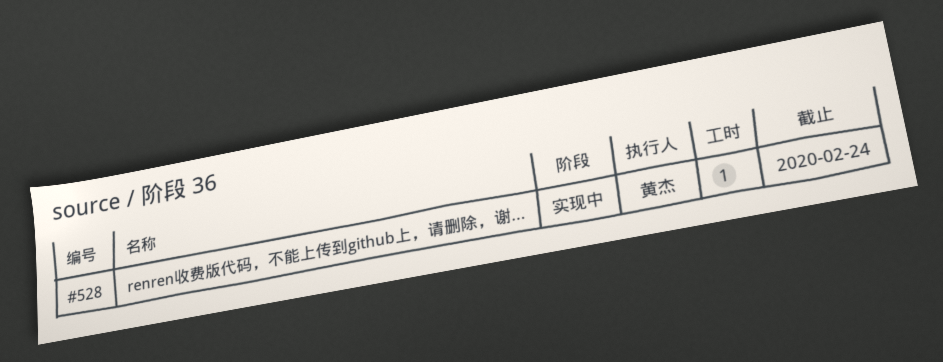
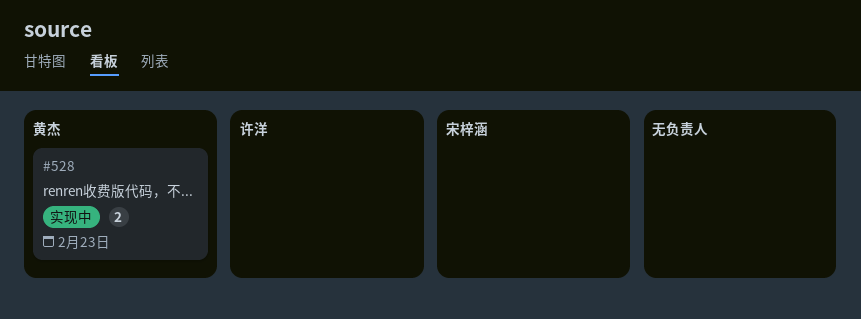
#528, estimate: 1 -> 2
#528, due: Feb 24 -> Feb 23

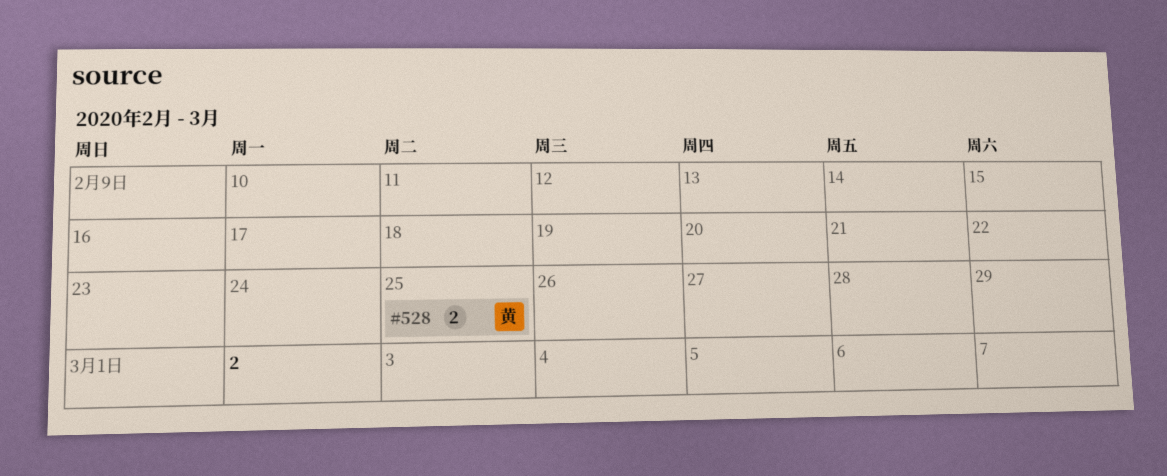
#528, due: Feb 23 -> Feb 25

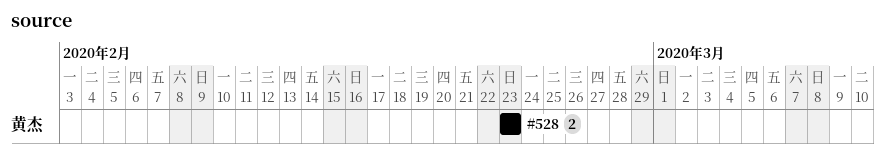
#528, due: Feb 25 -> Feb 23

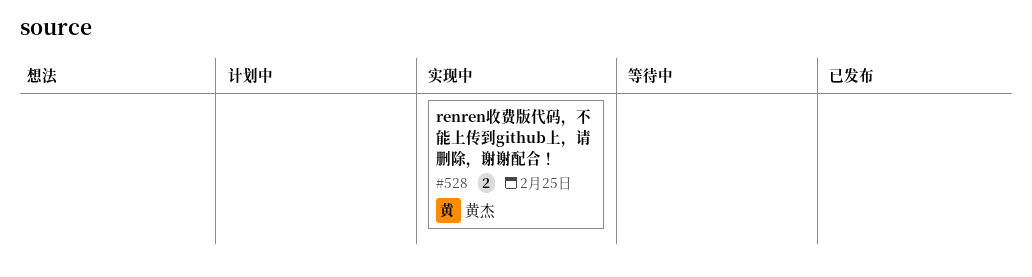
#528, due: Feb 23 -> Feb 25

